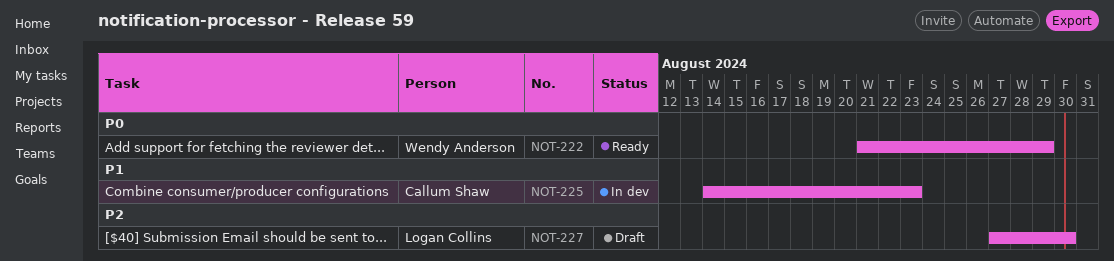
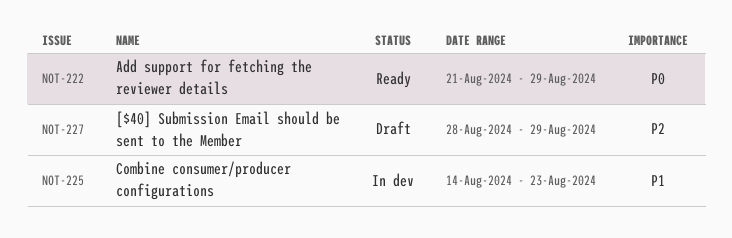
NOT-227, start: Aug 27 -> Aug 28
NOT-227, due: Aug 30 -> Aug 29

